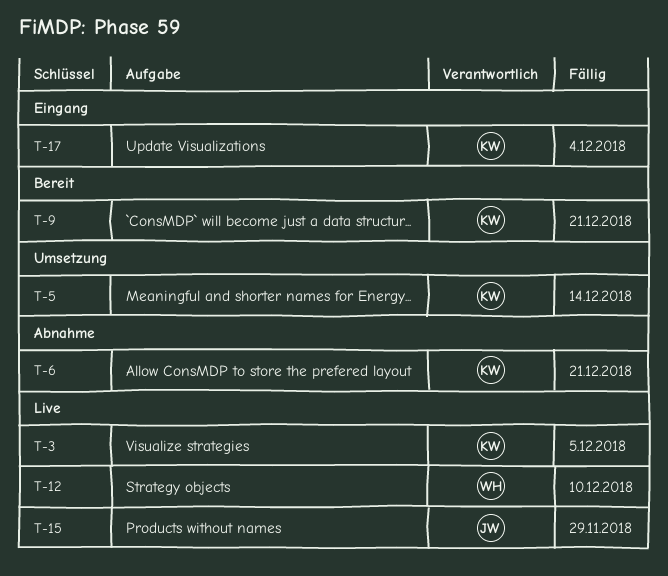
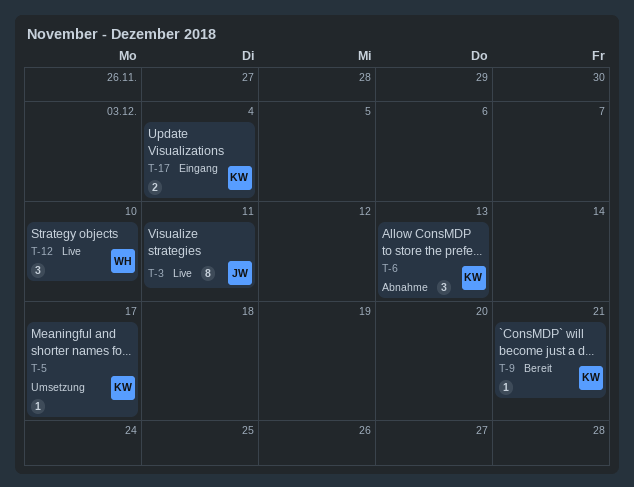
T-3, owner: KW -> JW
T-3, due: Dec 5 -> Dec 11
T-5, due: Dec 14 -> Dec 17
T-6, due: Dec 21 -> Dec 13
T-15: present -> none

